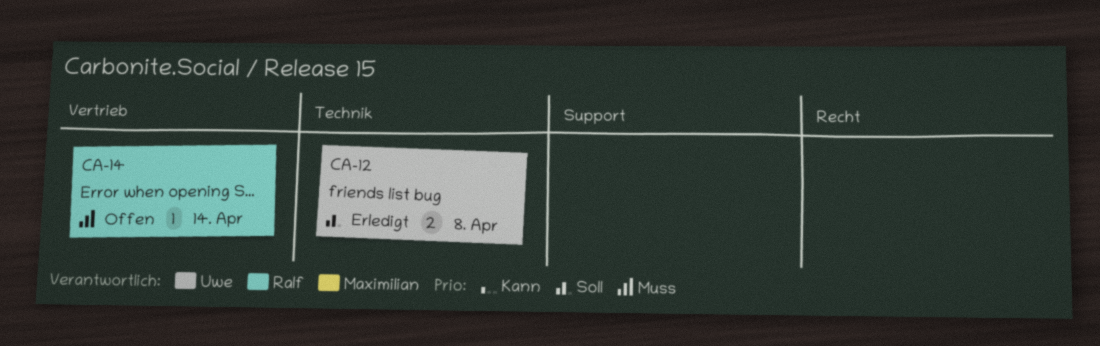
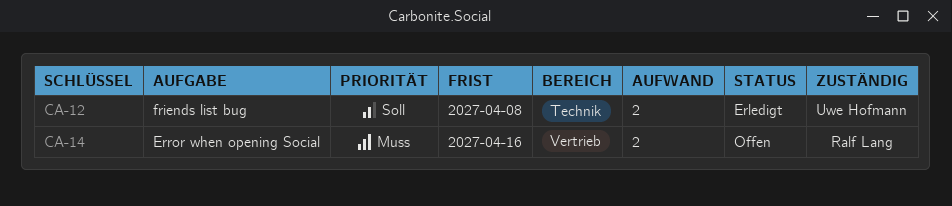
CA-14, estimate: 1 -> 2
CA-14, due: Apr 14 -> Apr 16

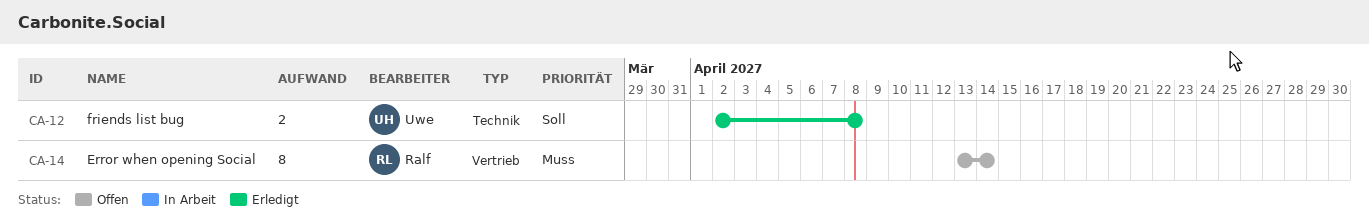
CA-14, estimate: 2 -> 8
CA-14, due: Apr 16 -> Apr 14

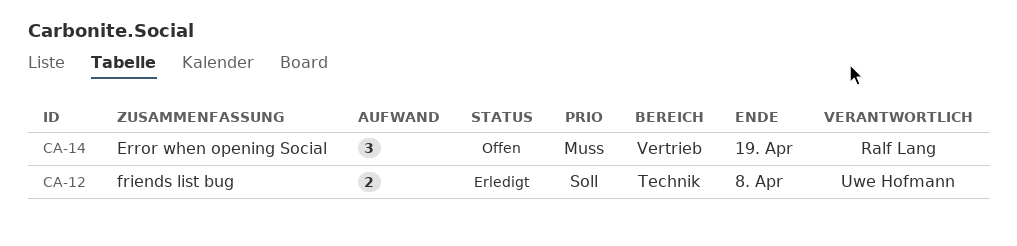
CA-14, estimate: 8 -> 3
CA-14, due: Apr 14 -> Apr 19

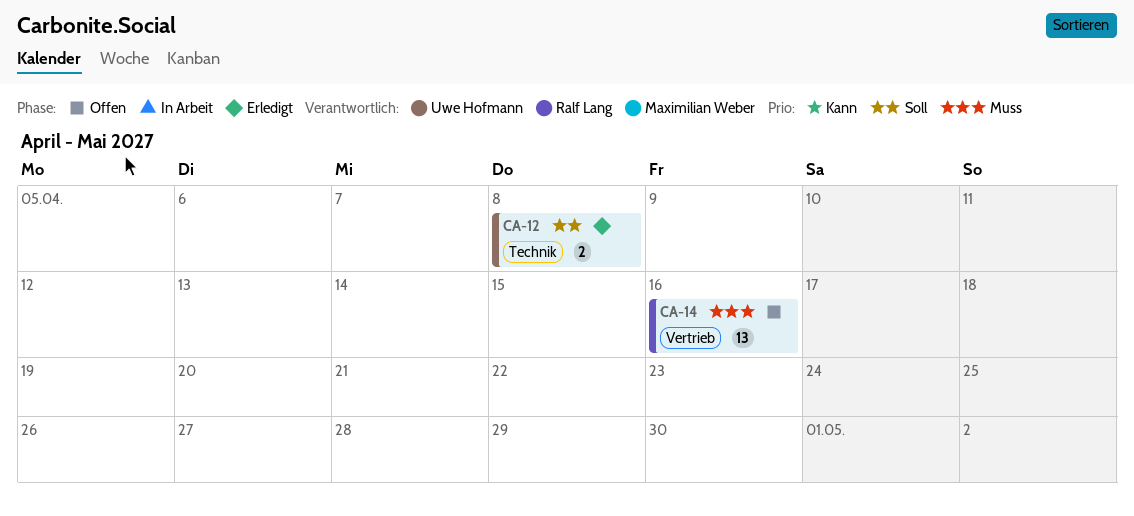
CA-14, estimate: 3 -> 13
CA-14, due: Apr 19 -> Apr 16

